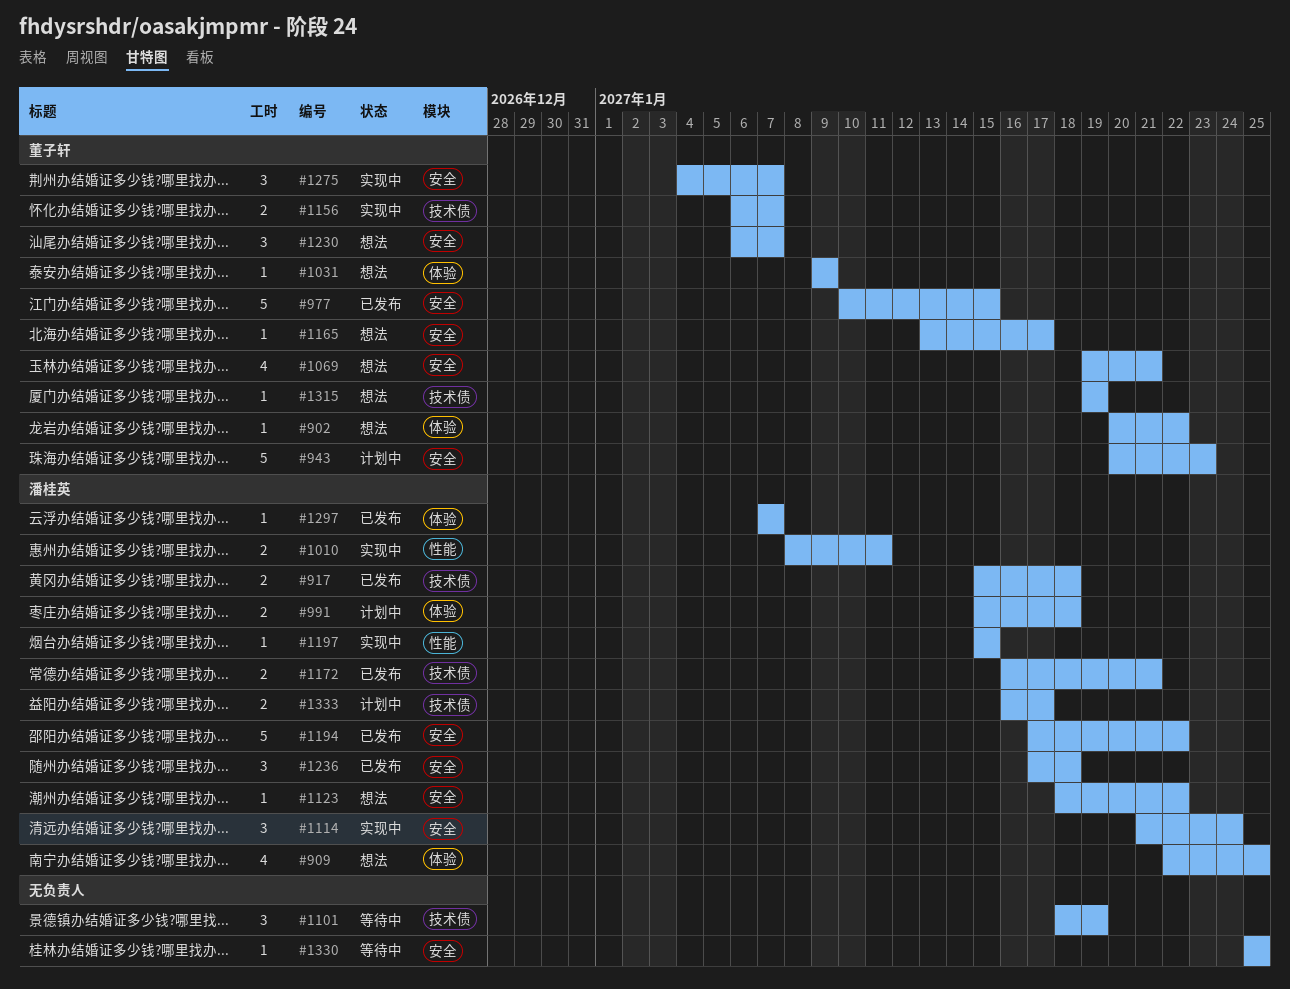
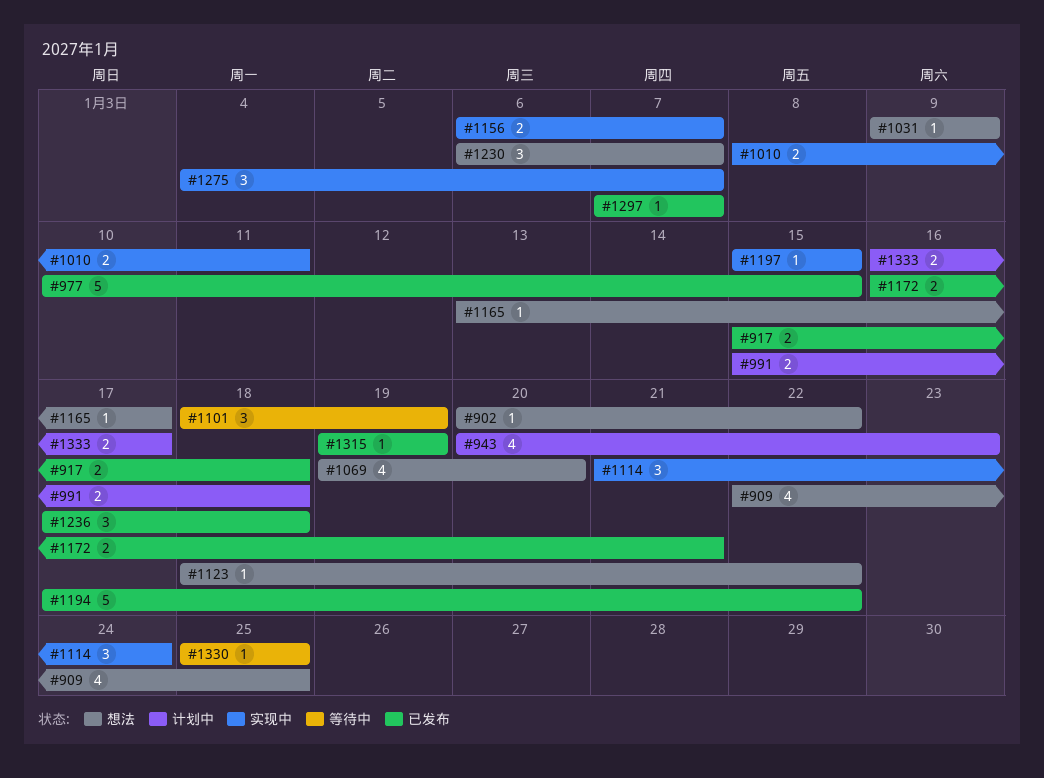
#943, estimate: 5 -> 4
#1069, due: Jan 21 -> Jan 20
#1315, status: 想法 -> 已发布

